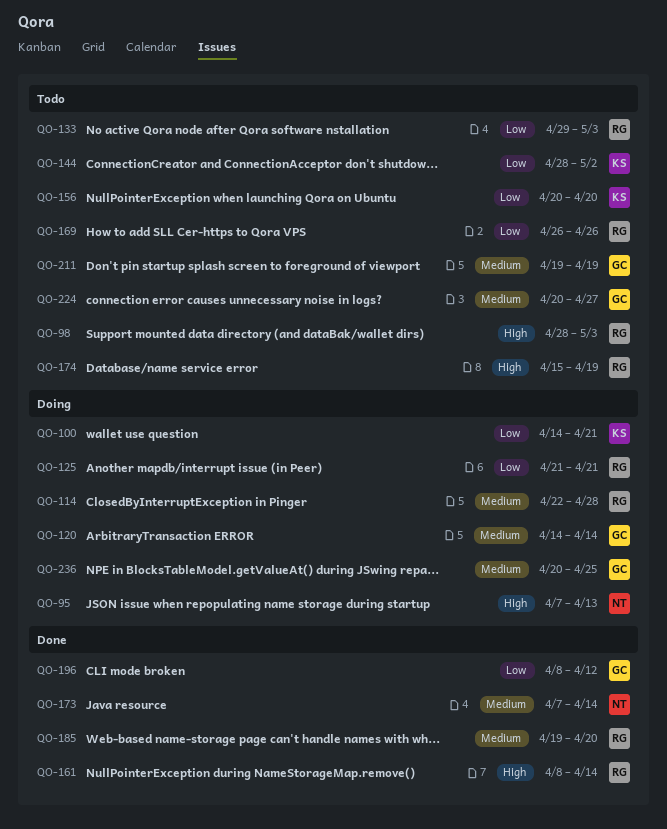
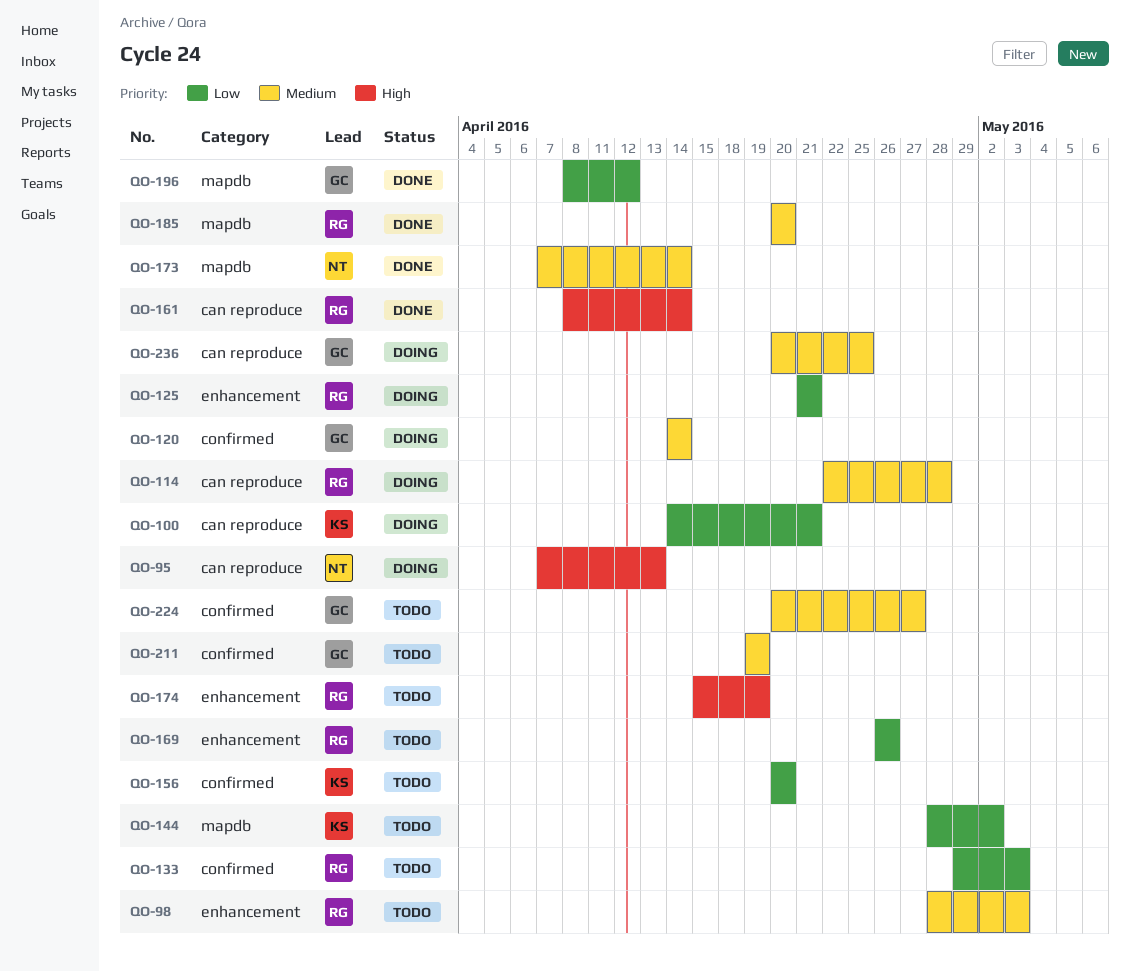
QO-98, priority: High -> Medium
QO-185, start: Apr 19 -> Apr 20

